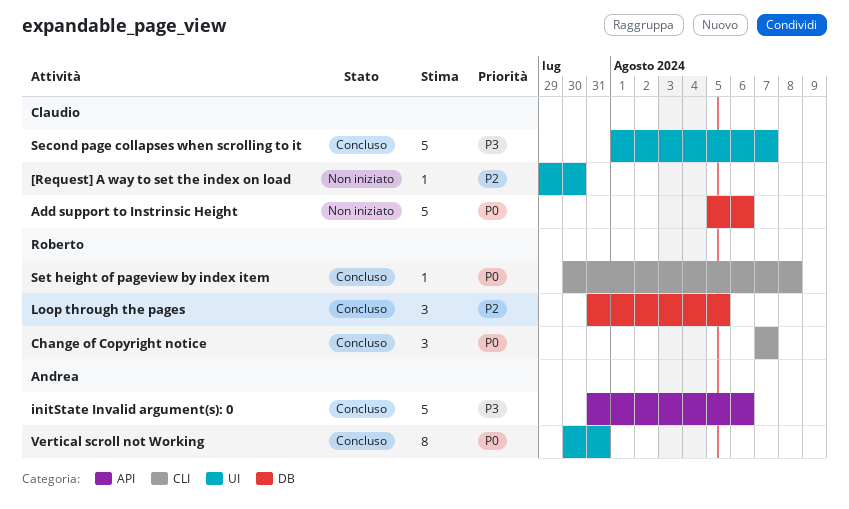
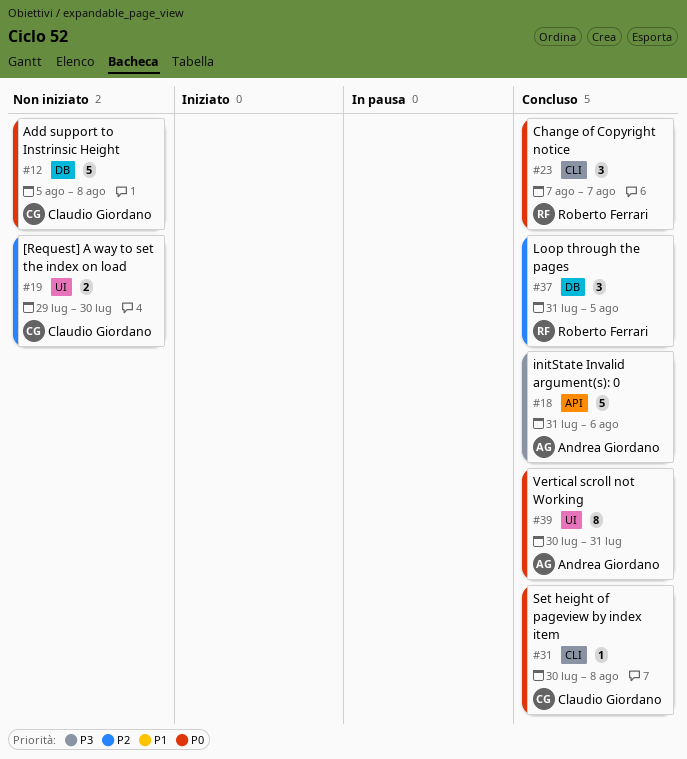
[Request] A way to set the index on load, estimate: 1 -> 2
Add support to Instrinsic Height, due: Aug 6 -> Aug 8
Second page collapses when scrolling to it: present -> none
Set height of pageview by index item, owner: Roberto Ferrari -> Claudio Giordano

